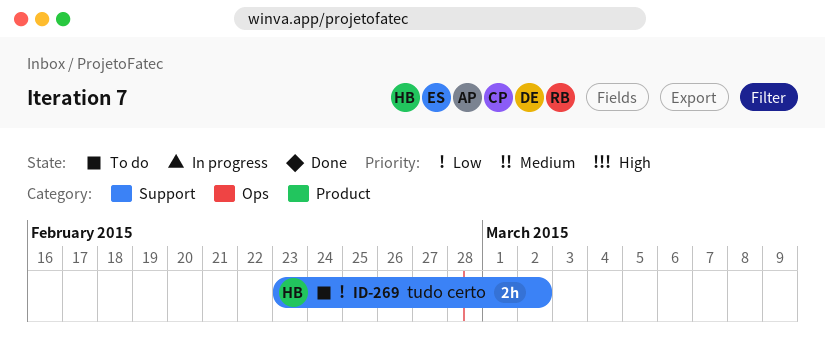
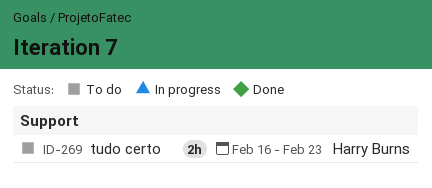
ID-269, start: Feb 23 -> Feb 16
ID-269, due: Mar 2 -> Feb 23

